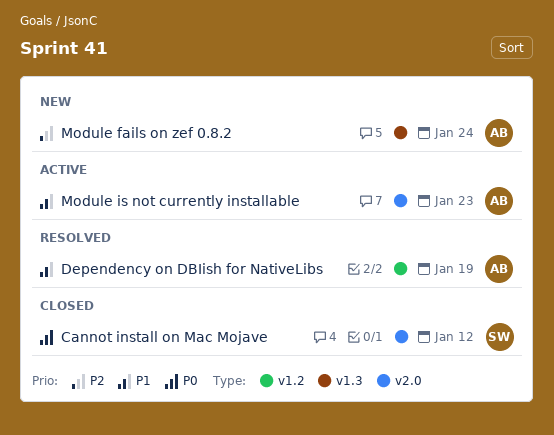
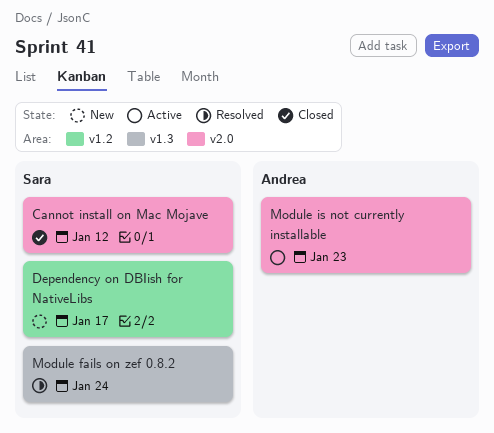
Dependency on DBIish for NativeLibs, status: Resolved -> New
Dependency on DBIish for NativeLibs, owner: Andrea -> Sara
Dependency on DBIish for NativeLibs, due: Jan 19 -> Jan 17
Module fails on zef 0.8.2, status: New -> Resolved
Module fails on zef 0.8.2, owner: Andrea -> Sara

